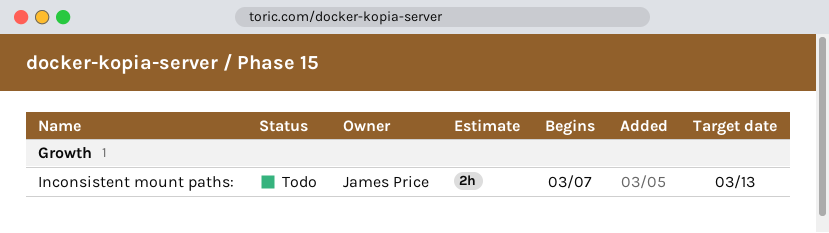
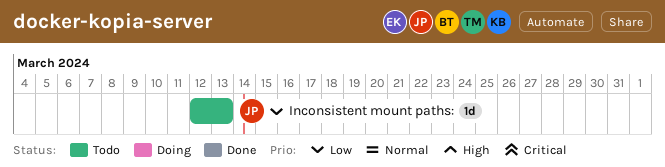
Inconsistent mount paths:, estimate: 2h -> 1d
Inconsistent mount paths:, start: Mar 7 -> Mar 12

